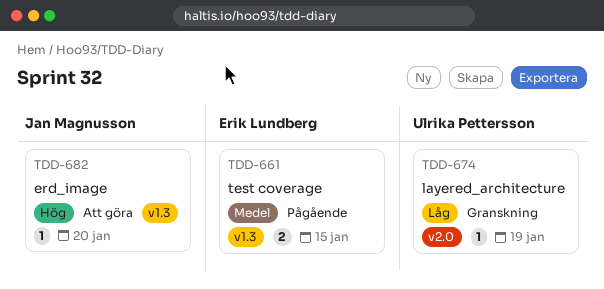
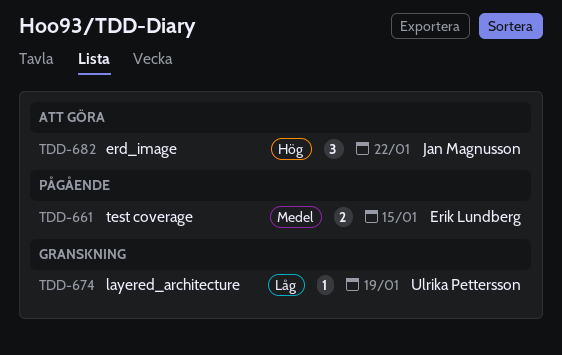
TDD-682, estimate: 1 -> 3
TDD-682, due: Jan 20 -> Jan 22

